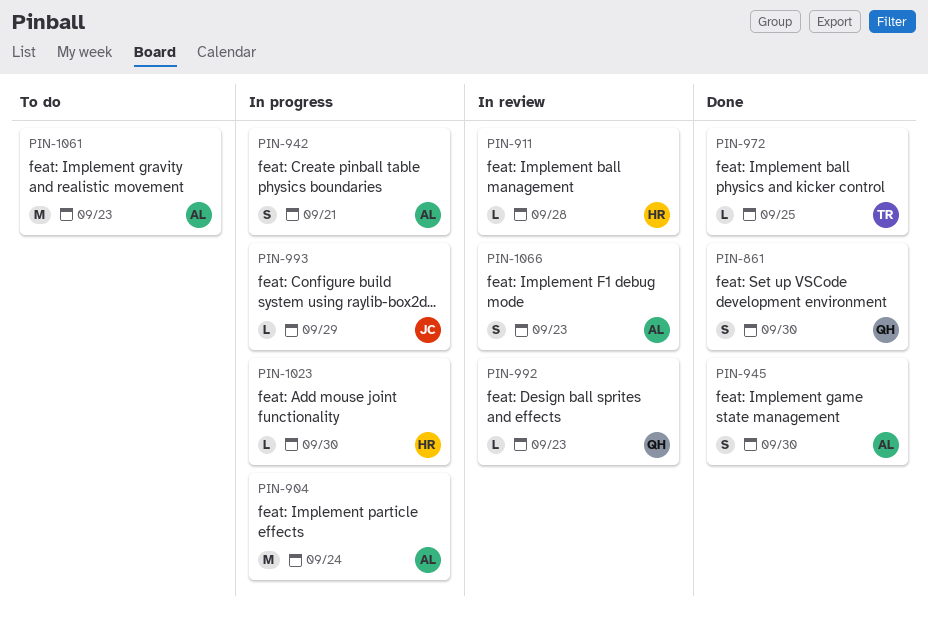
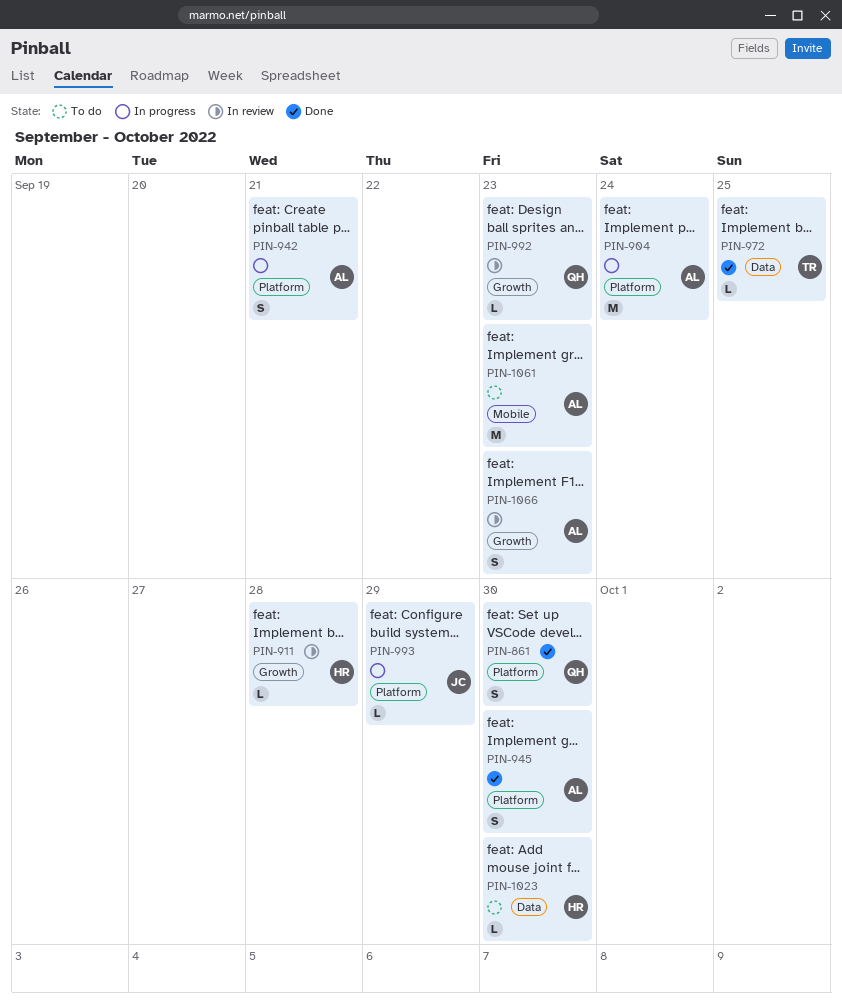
PIN-1023, status: In progress -> To do

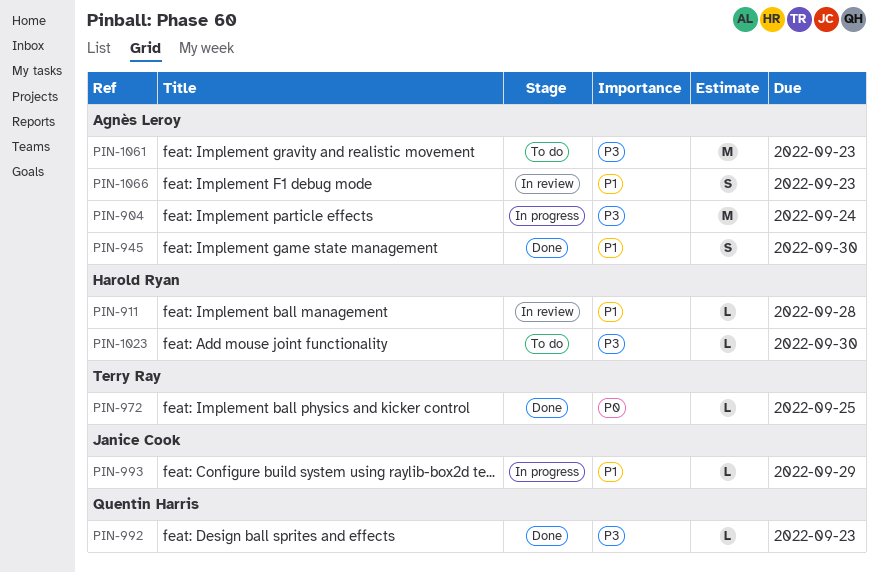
PIN-861: present -> none
PIN-942: present -> none
PIN-992, status: In review -> Done

